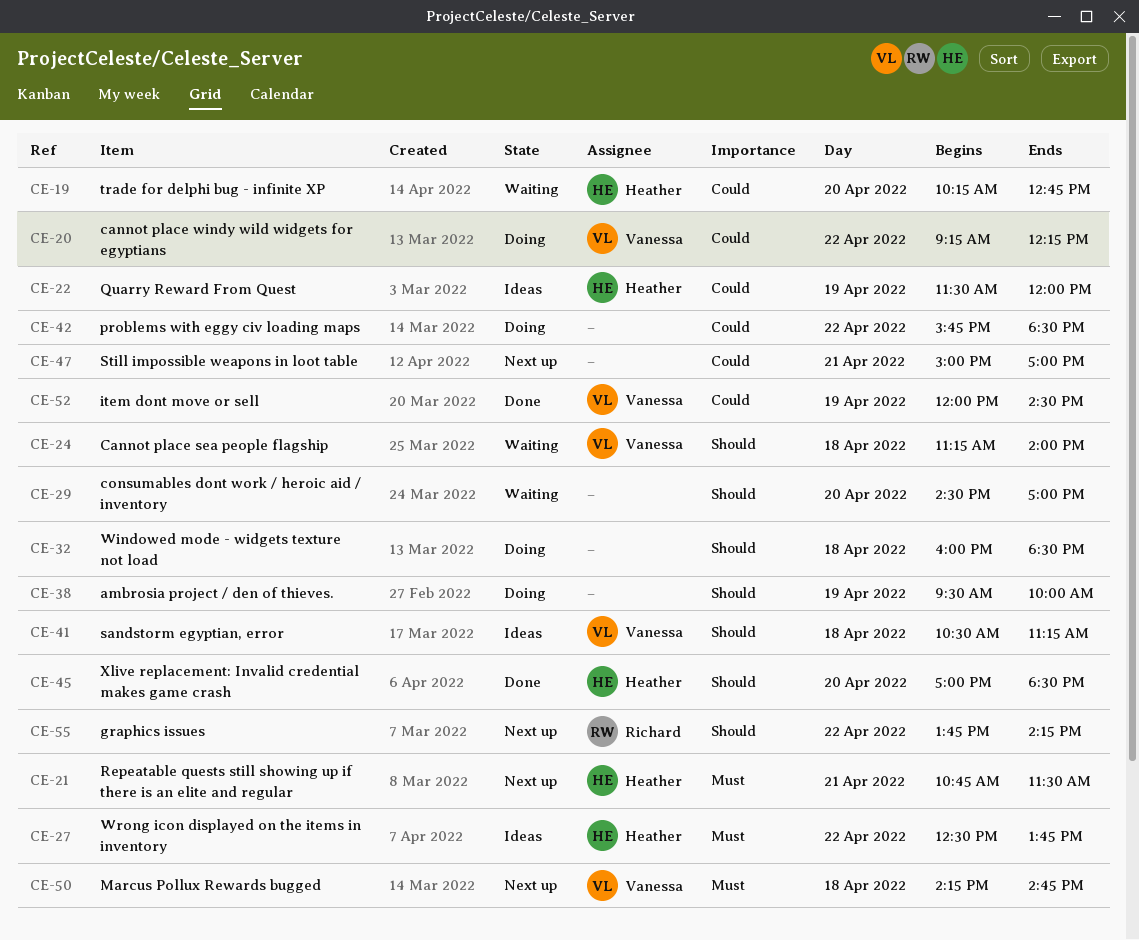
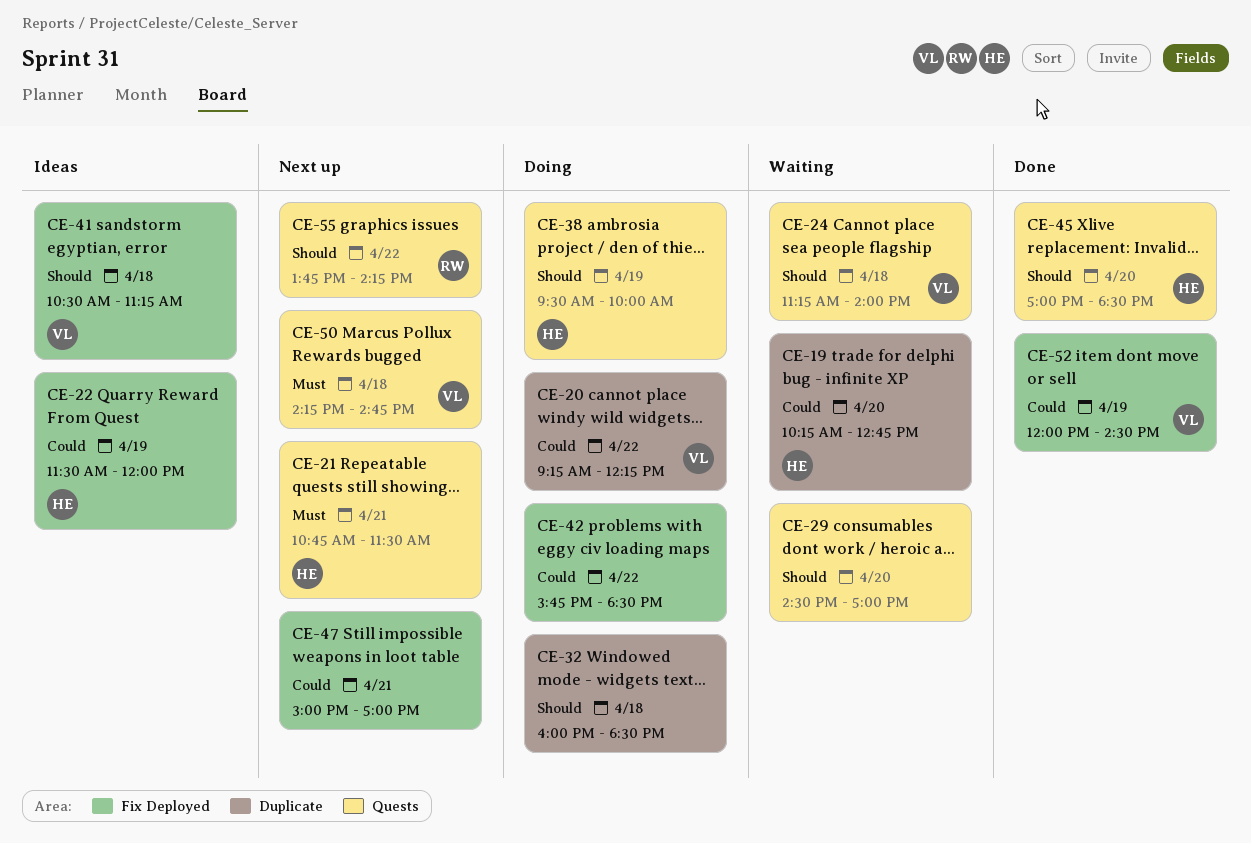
CE-27: present -> none
CE-38, owner: none -> Heather

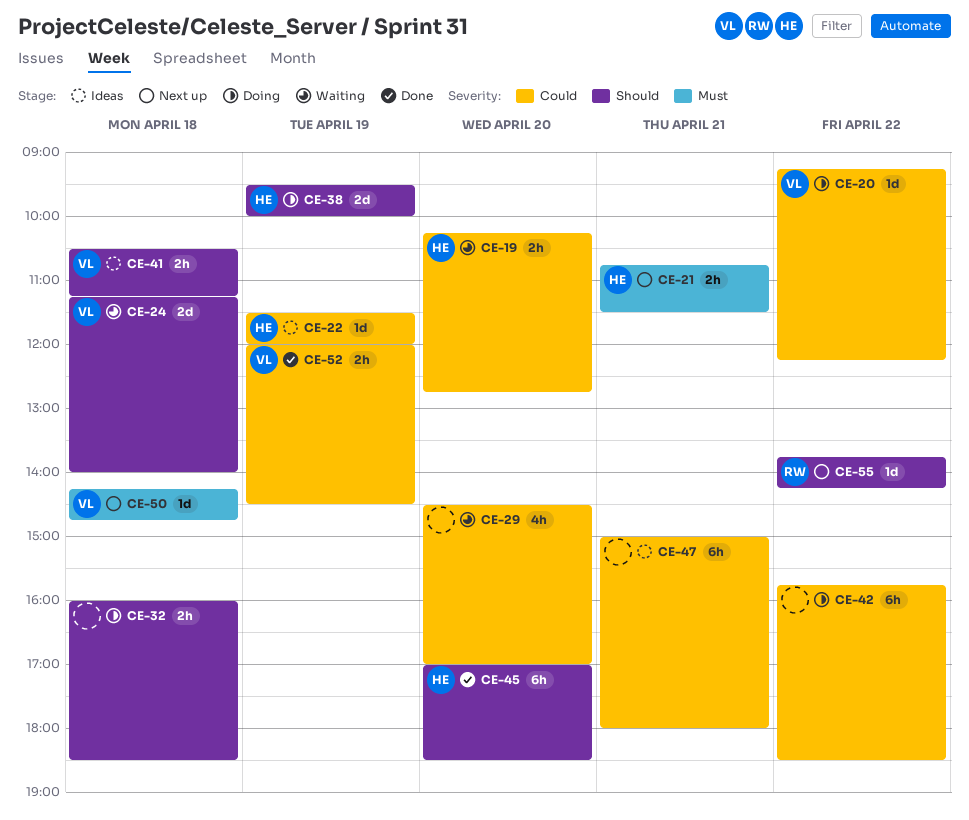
CE-29, priority: Should -> Could
CE-47, status: Next up -> Ideas
CE-47, ends: 17:00 -> 18:00

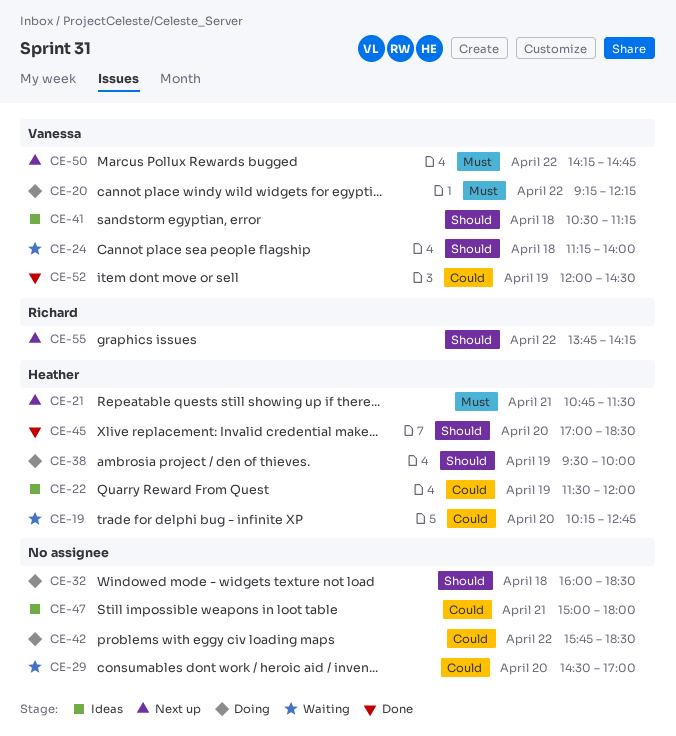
CE-20, priority: Could -> Must
CE-50, day: Apr 18 -> Apr 22

